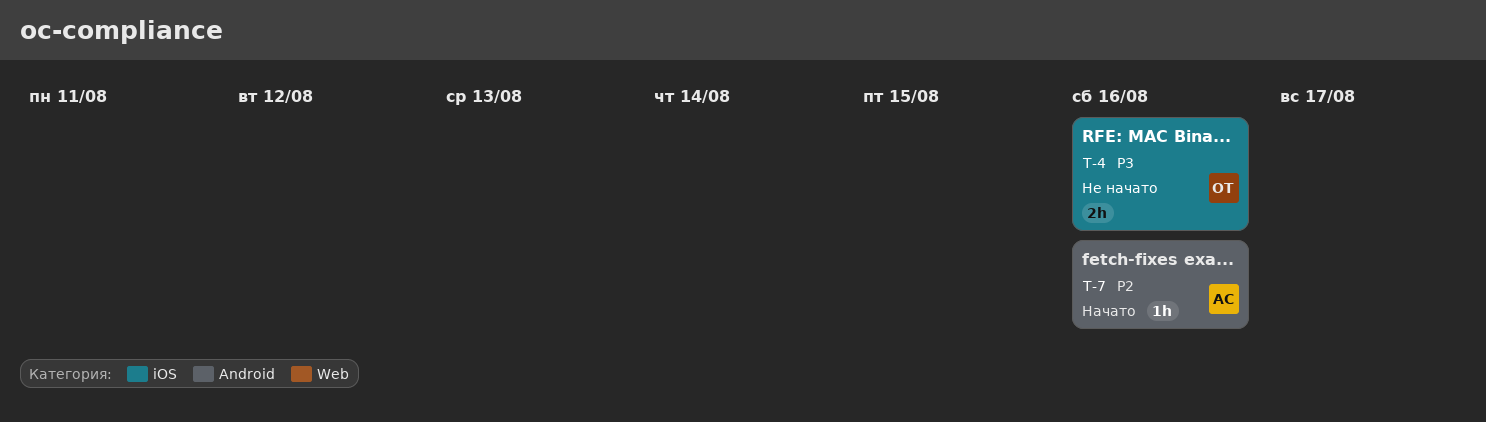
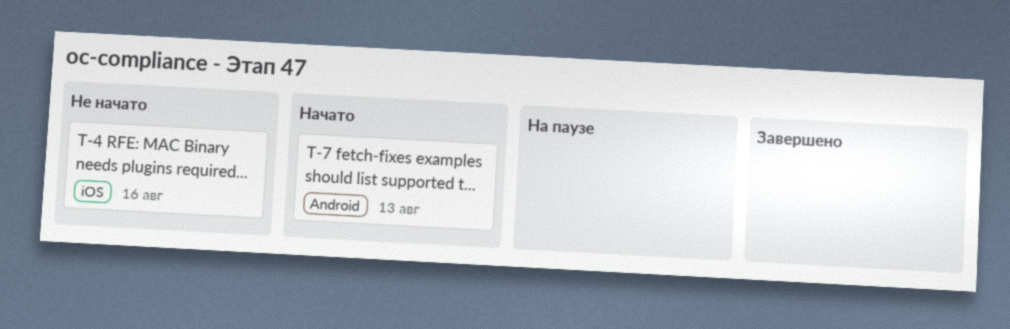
T-7, due: Aug 16 -> Aug 13

